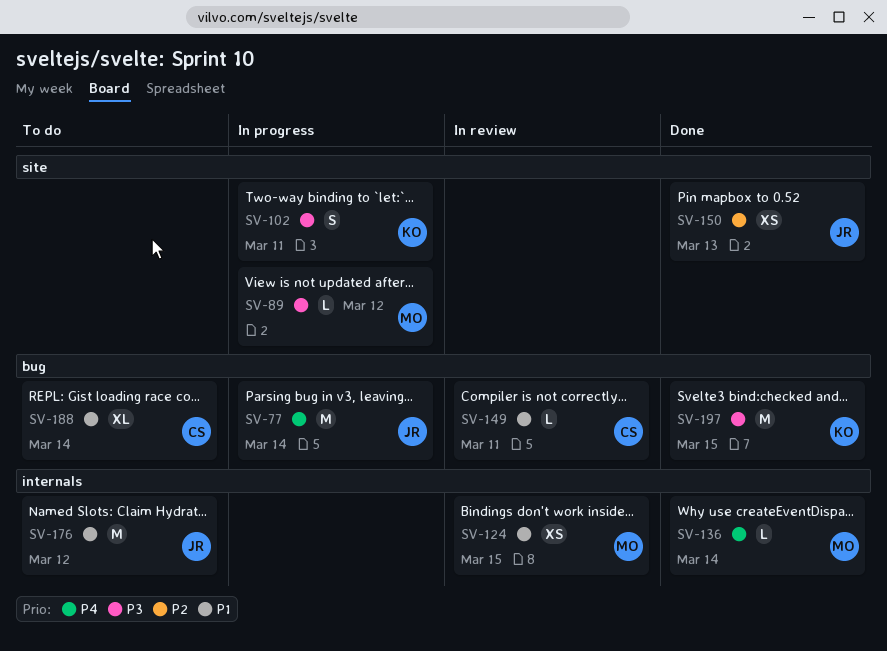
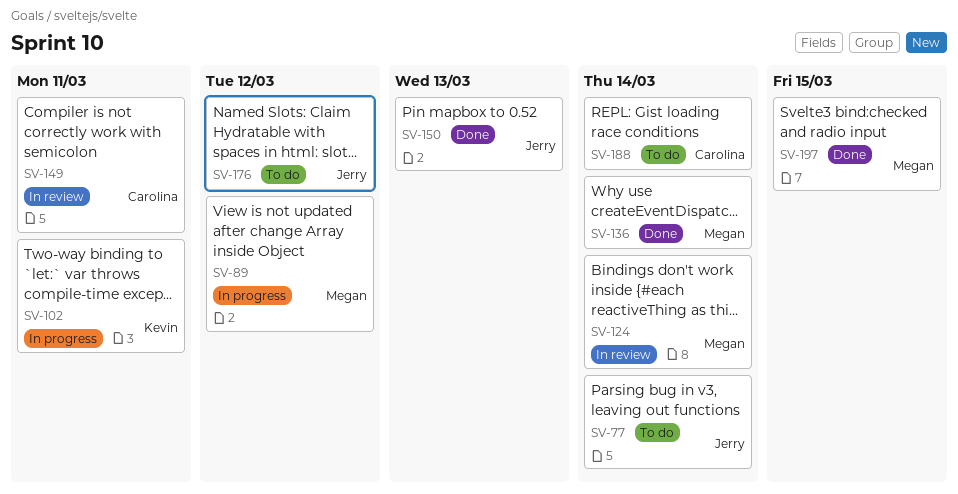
SV-77, status: In progress -> To do
SV-124, due: Mar 15 -> Mar 14
SV-197, owner: Kevin -> Megan

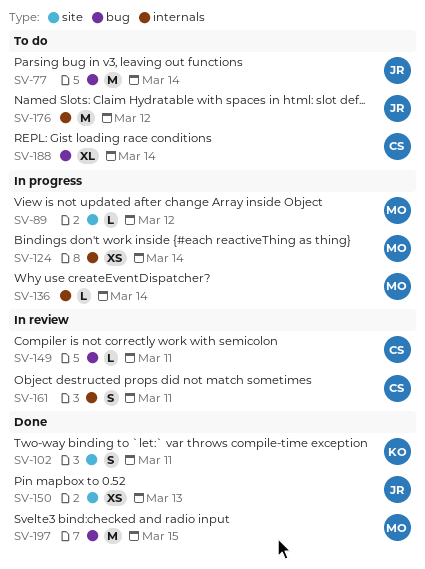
SV-102, status: In progress -> Done
SV-124, status: In review -> In progress
SV-136, status: Done -> In progress
SV-161: none -> present

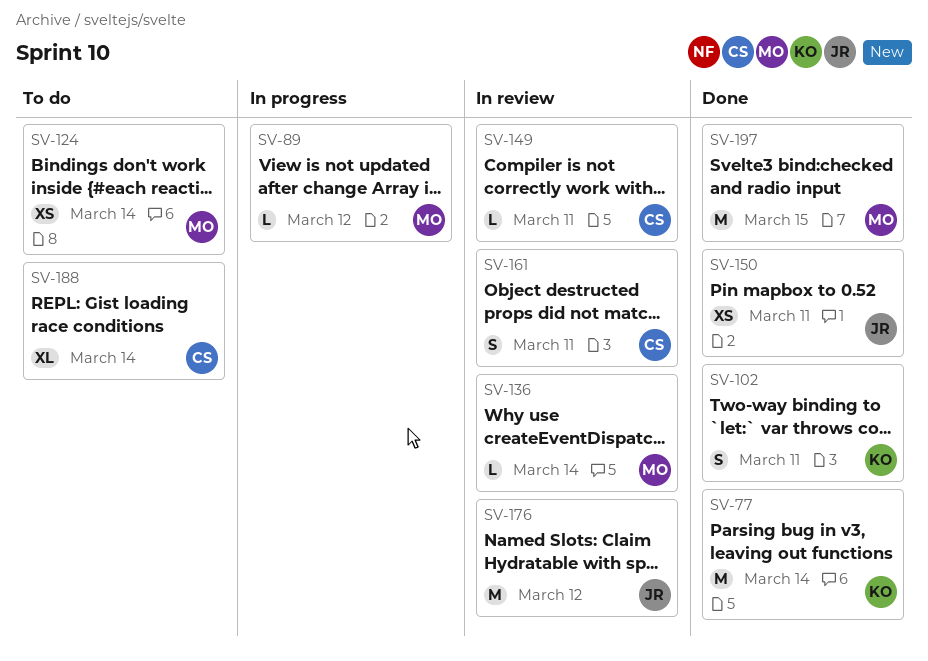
SV-77, status: To do -> Done
SV-77, owner: JR -> KO
SV-124, status: In progress -> To do
SV-136, status: In progress -> In review
SV-150, due: Mar 13 -> Mar 11
SV-176, status: To do -> In review

